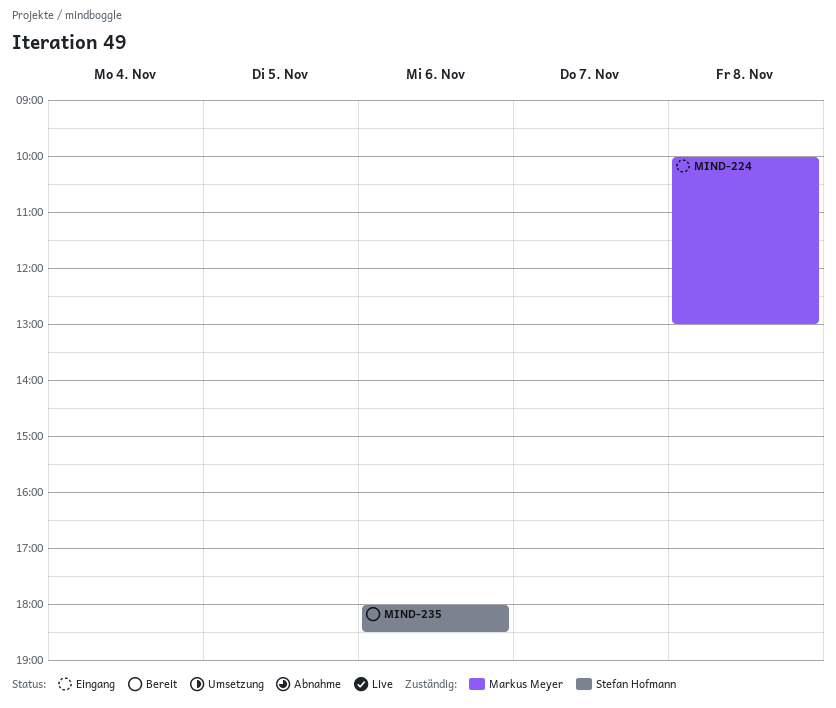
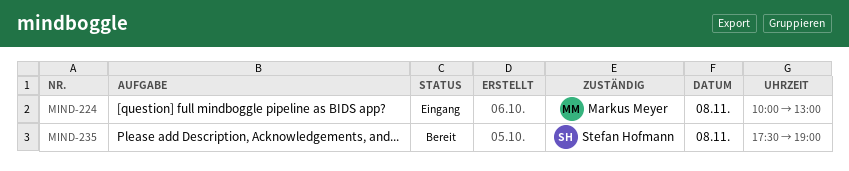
MIND-235, day: Nov 6 -> Nov 8
MIND-235, begins: 18:00 -> 17:30
MIND-235, ends: 18:30 -> 19:00

